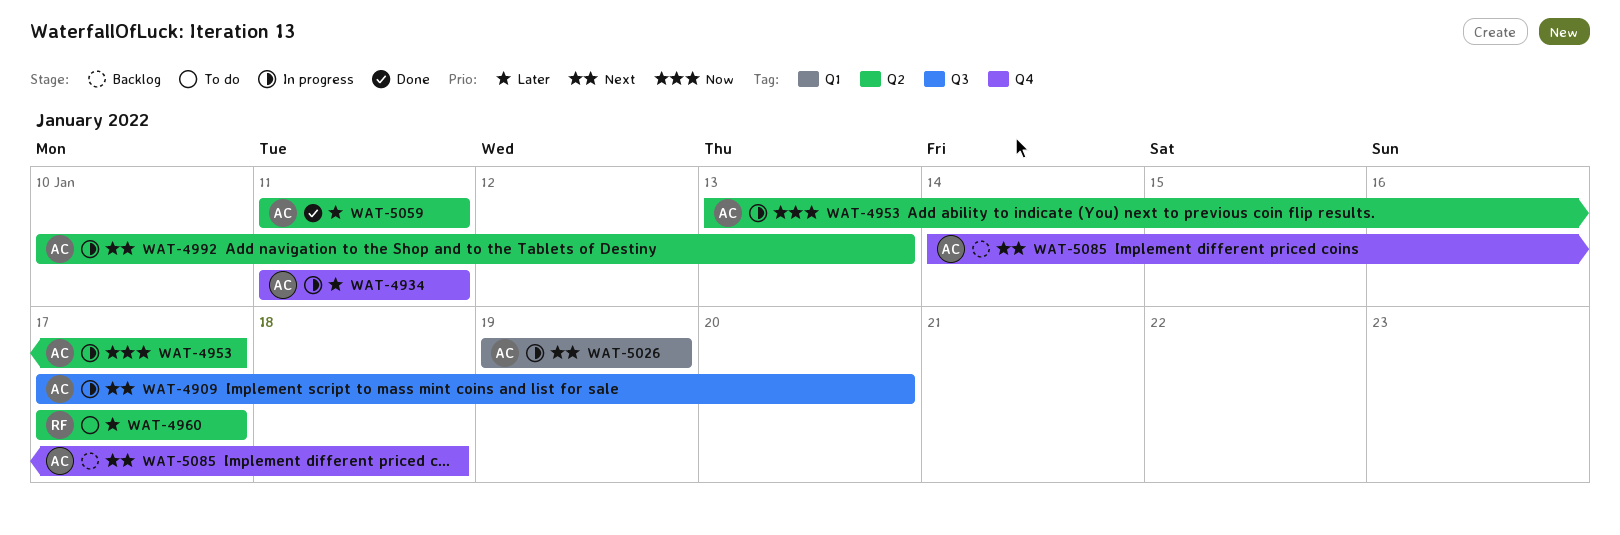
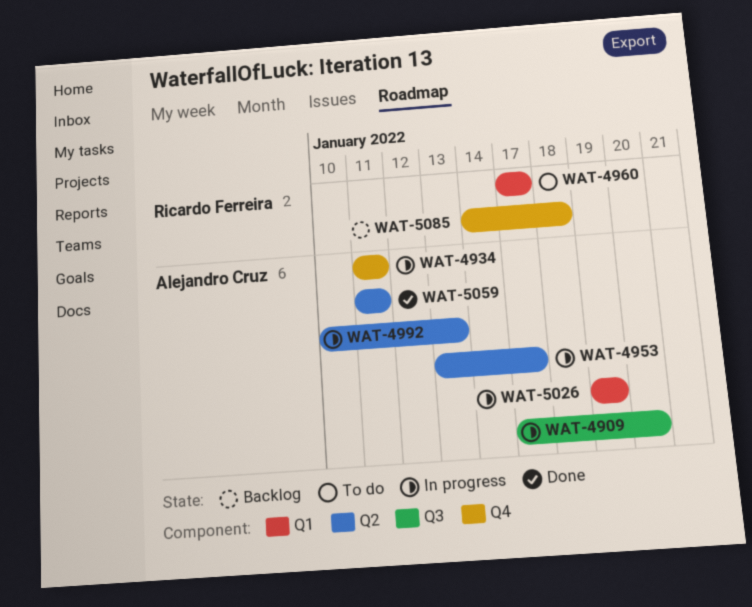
WAT-4960, label: Q2 -> Q1
WAT-5085, owner: Alejandro Cruz -> Ricardo Ferreira

